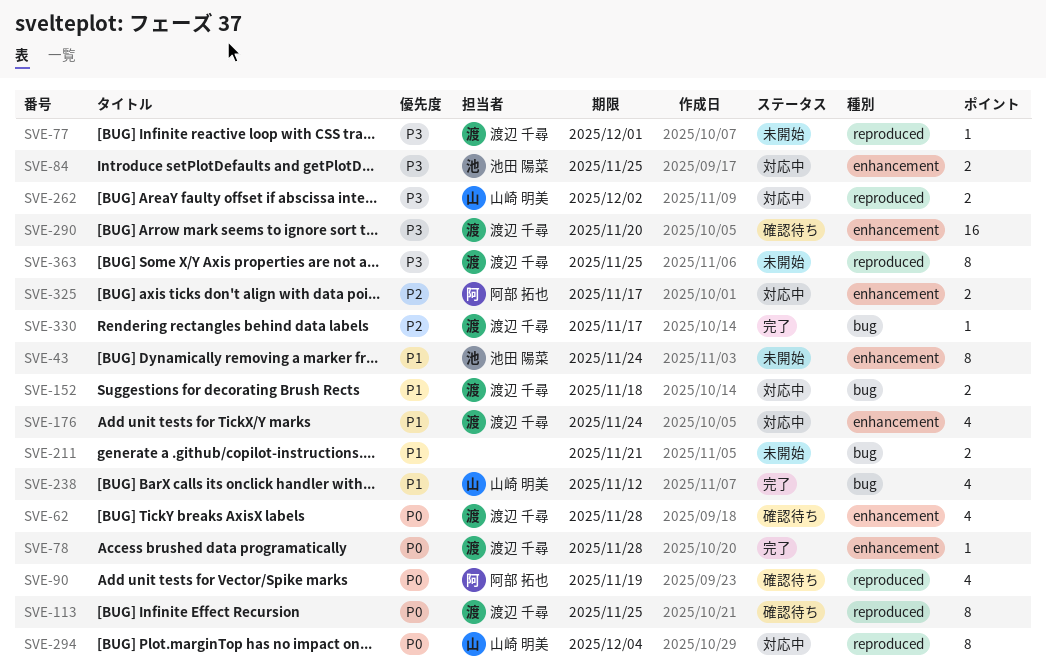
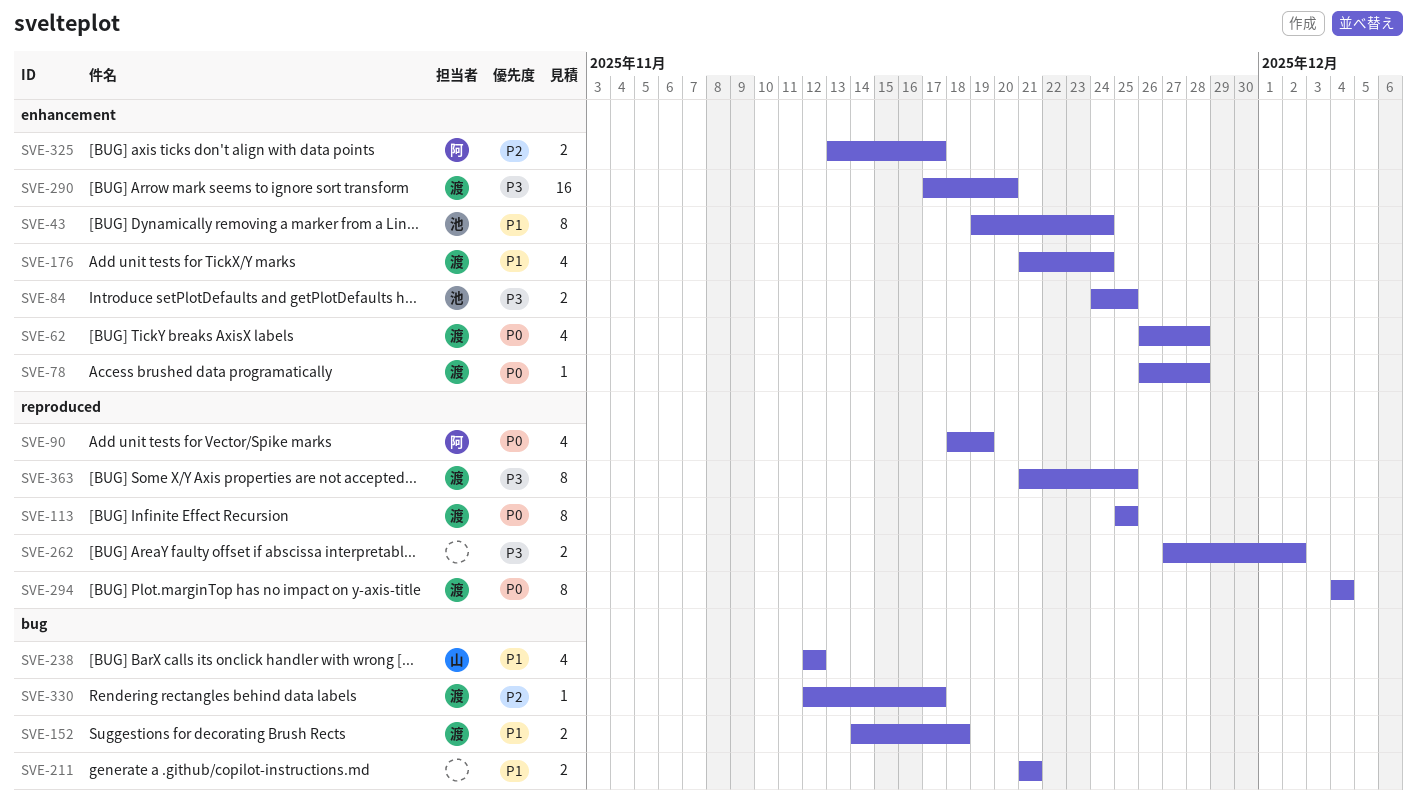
SVE-77: present -> none
SVE-262, owner: 山崎 明美 -> none
SVE-294, owner: 山崎 明美 -> 渡辺 千尋

